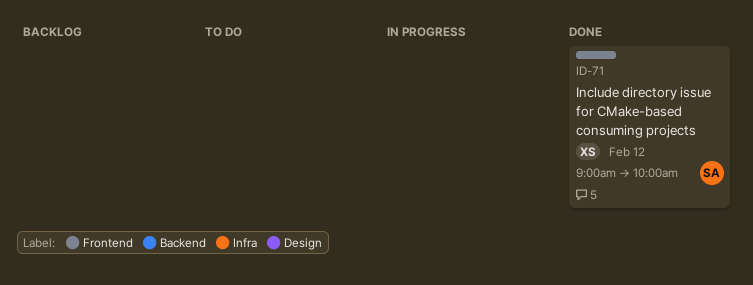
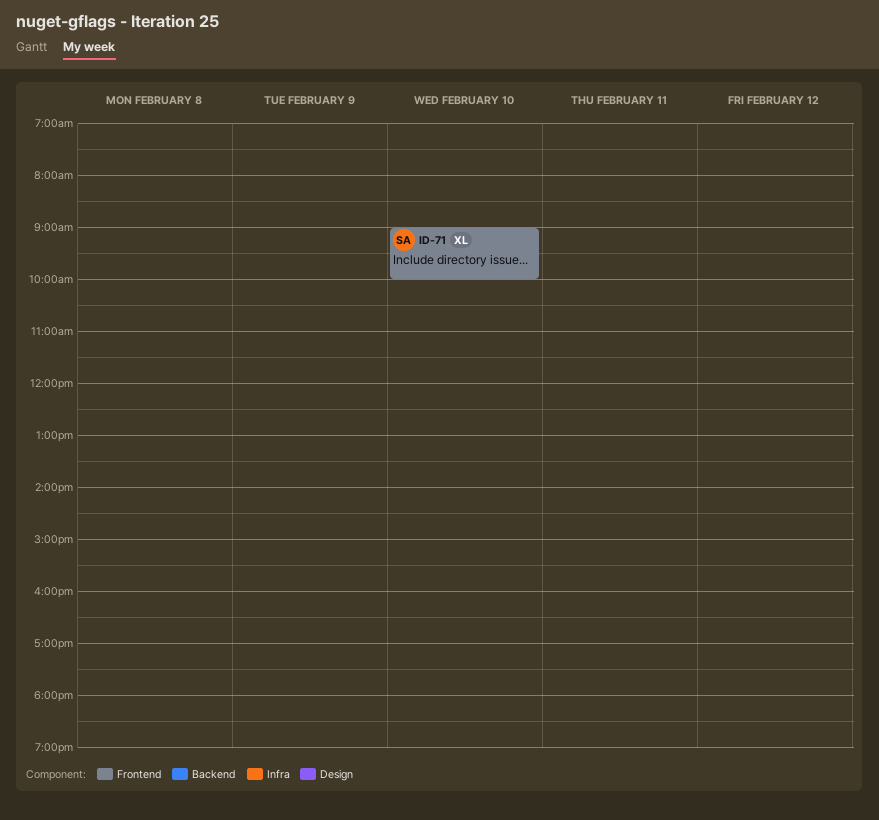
ID-71, estimate: XS -> XL
ID-71, day: Feb 12 -> Feb 10

